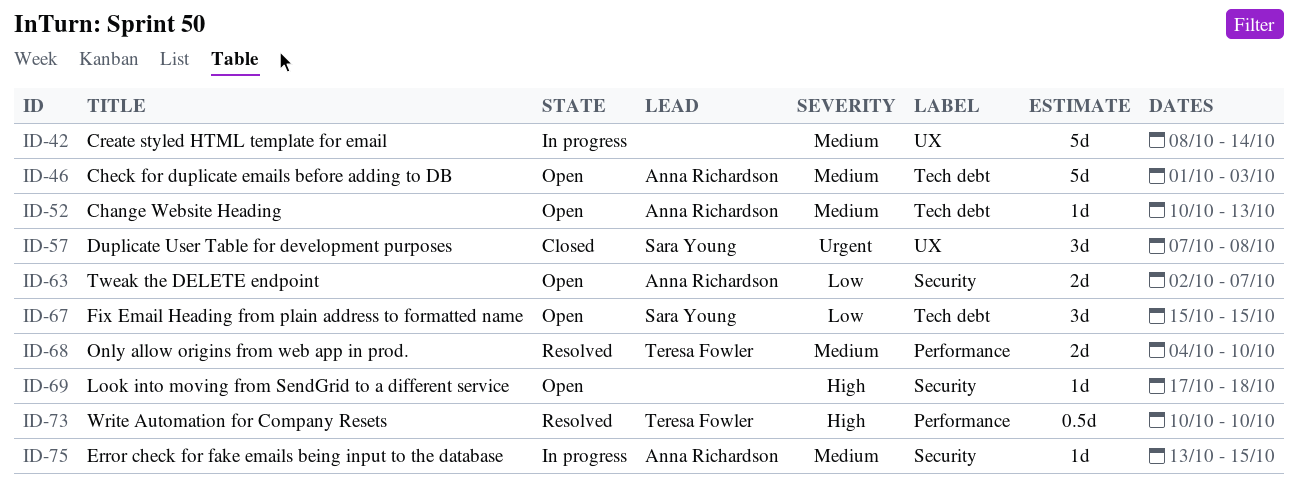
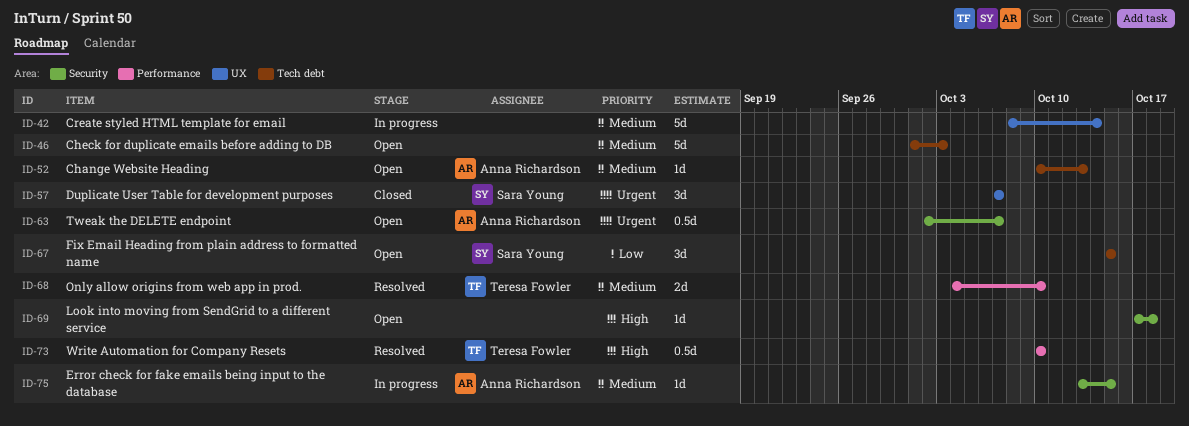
ID-46, owner: Anna Richardson -> none
ID-57, due: Oct 8 -> Oct 7
ID-63, priority: Low -> Urgent
ID-63, estimate: 2d -> 0.5d

